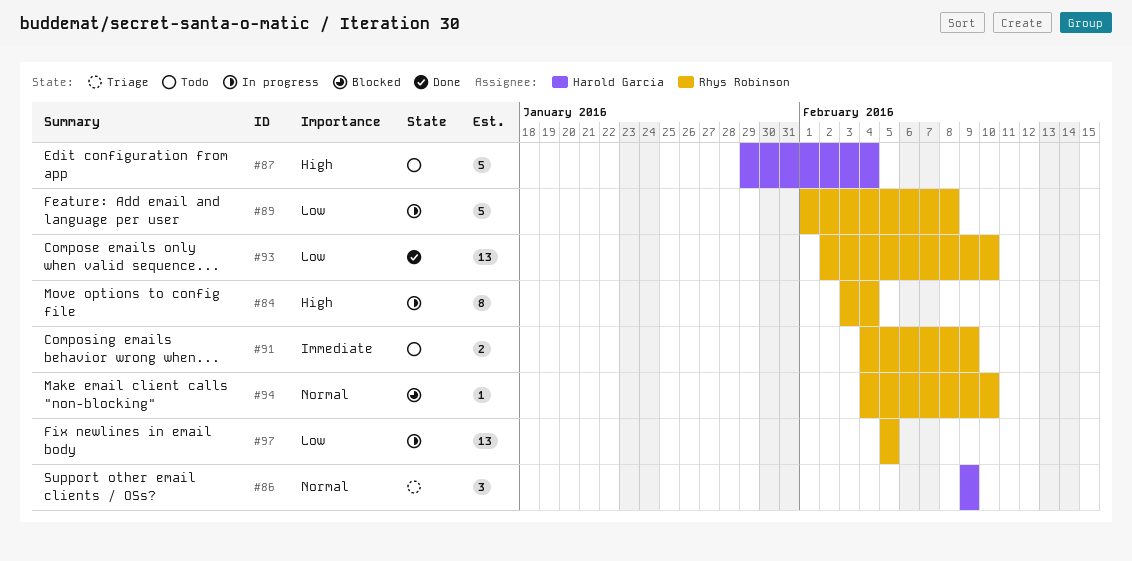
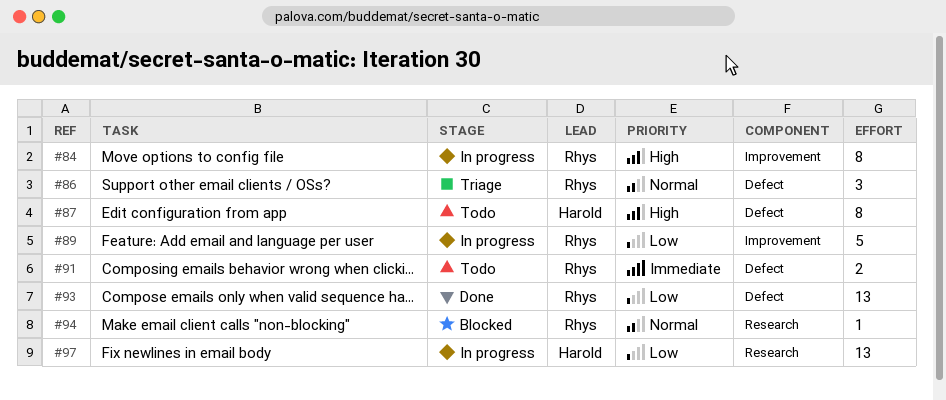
#86, owner: Harold Garcia -> Rhys Robinson
#87, estimate: 5 -> 8
#97, owner: Rhys Robinson -> Harold Garcia

